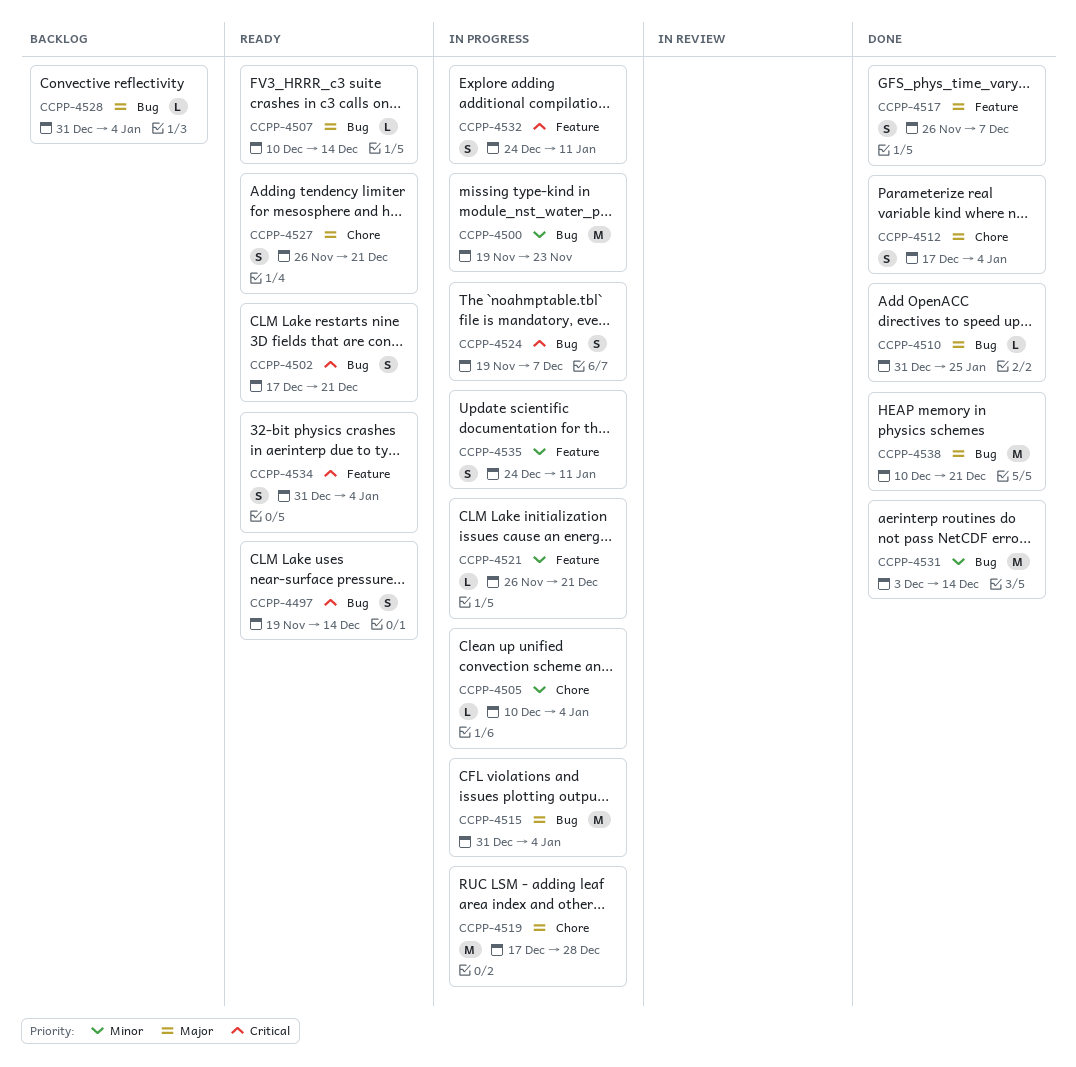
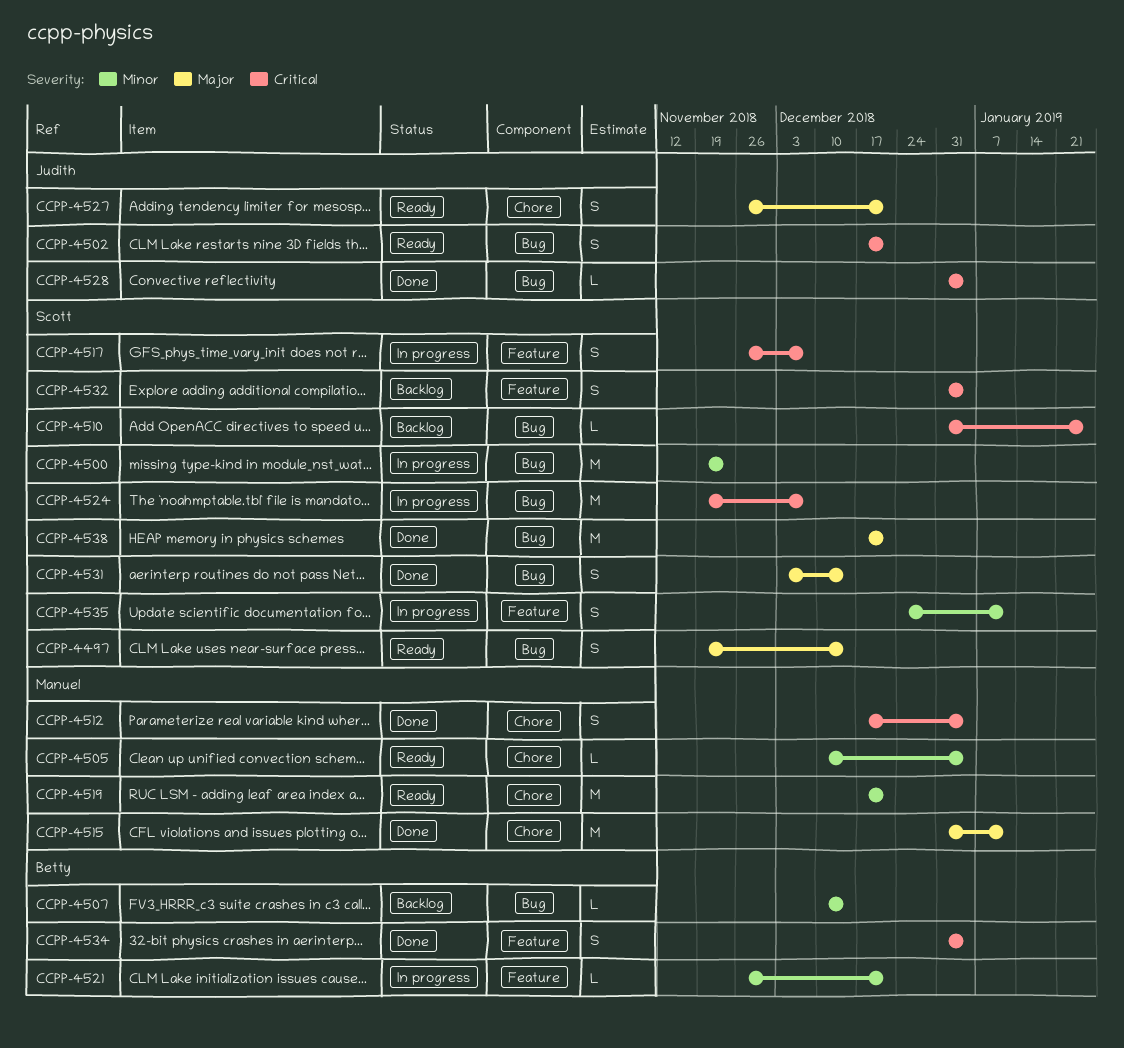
CCPP-4497, priority: Critical -> Major
CCPP-4505, status: In progress -> Ready
CCPP-4507, status: Ready -> Backlog
CCPP-4507, priority: Major -> Minor
CCPP-4510, status: Done -> Backlog
CCPP-4510, priority: Major -> Critical
CCPP-4512, priority: Major -> Critical
CCPP-4515, status: In progress -> Done
CCPP-4515, label: Bug -> Chore
CCPP-4515, due: Jan 4 -> Jan 11
CCPP-4517, status: Done -> In progress
CCPP-4517, priority: Major -> Critical
CCPP-4519, status: In progress -> Ready
CCPP-4519, priority: Major -> Minor
CCPP-4519, due: Dec 28 -> Dec 21
CCPP-4524, estimate: S -> M
CCPP-4528, status: Backlog -> Done
CCPP-4528, priority: Major -> Critical
CCPP-4531, priority: Minor -> Major
CCPP-4531, estimate: M -> S
CCPP-4532, status: In progress -> Backlog
CCPP-4532, start: Dec 24 -> Dec 31
CCPP-4532, due: Jan 11 -> Jan 4
CCPP-4534, status: Ready -> Done
CCPP-4538, start: Dec 10 -> Dec 17

